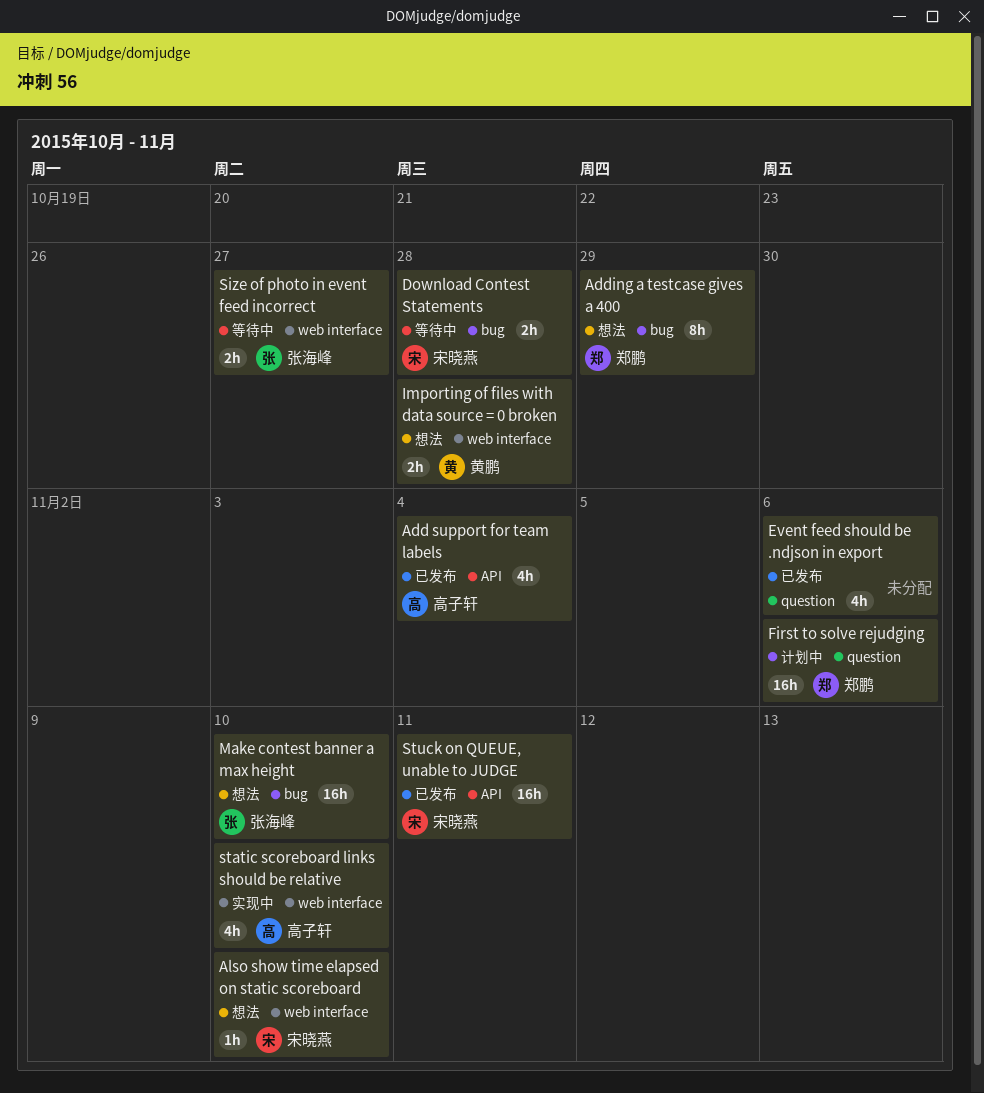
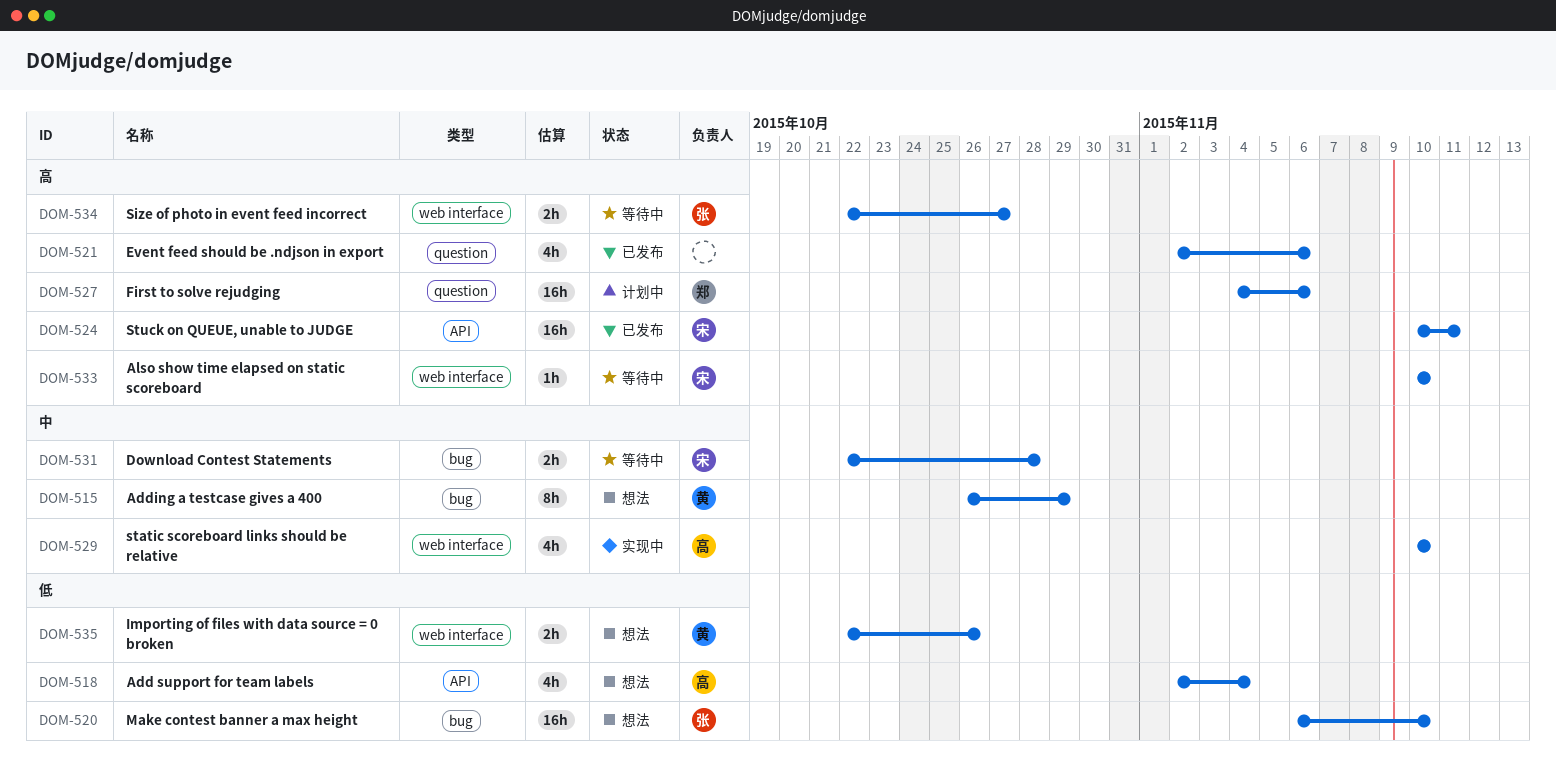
Add support for team labels, status: 已发布 -> 想法
Adding a testcase gives a 400, owner: 郑鹏 -> 黄鹏
Also show time elapsed on static scoreboard, status: 想法 -> 等待中
Importing of files with data source = 0 broken, due: Oct 28 -> Oct 26

